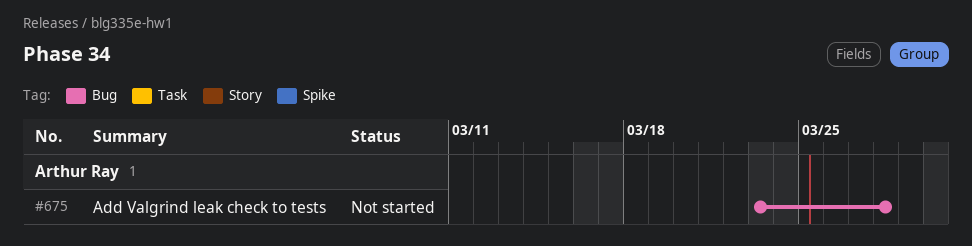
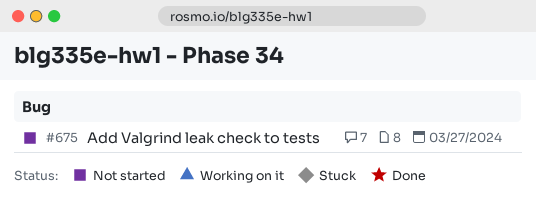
#675, due: Mar 28 -> Mar 27

